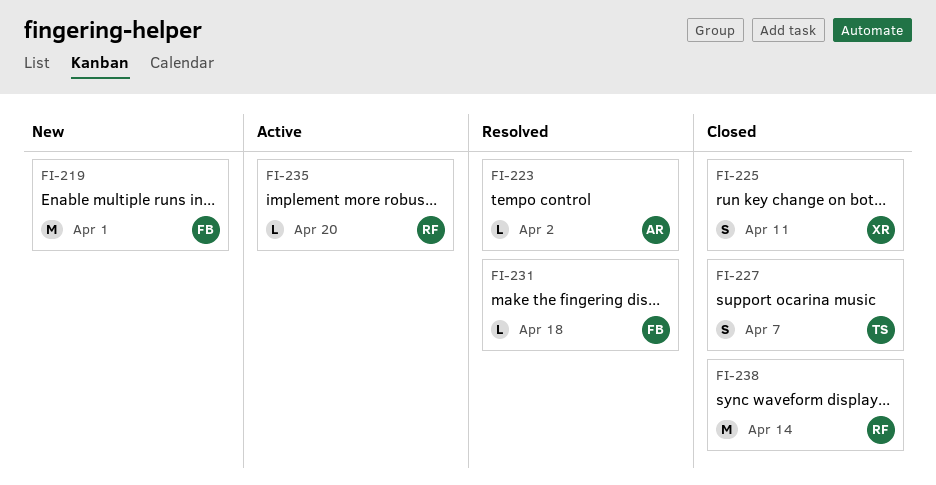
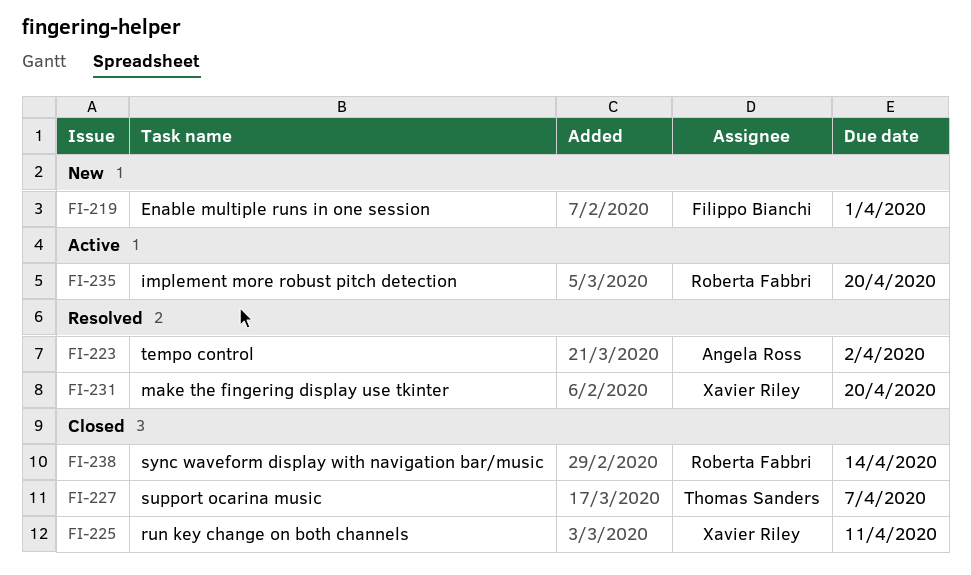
FI-231, owner: Filippo Bianchi -> Xavier Riley
FI-231, due: Apr 18 -> Apr 20

